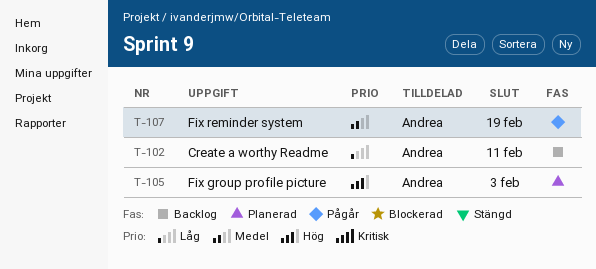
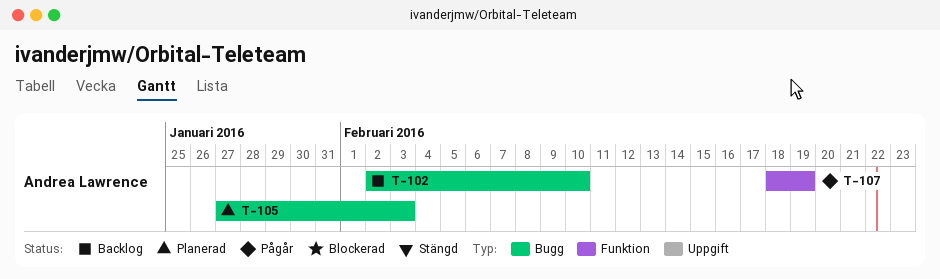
T-102, due: Feb 11 -> Feb 10

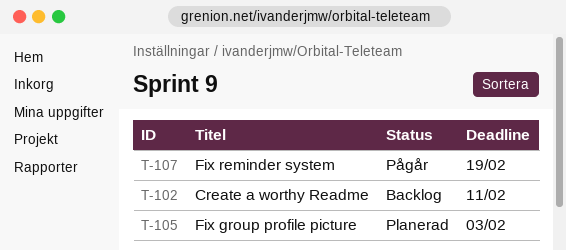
T-102, due: Feb 10 -> Feb 11

